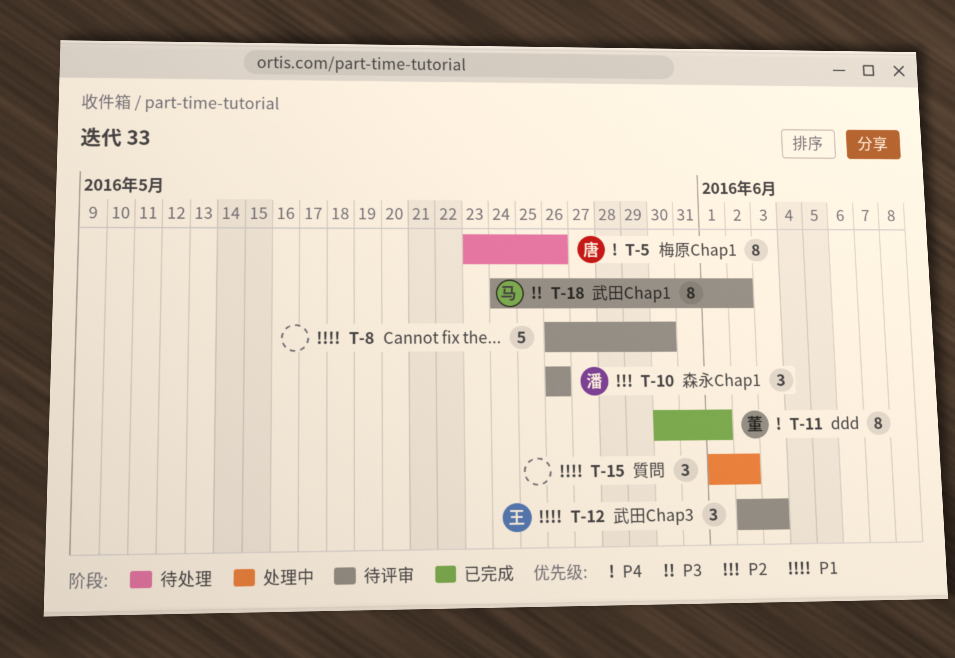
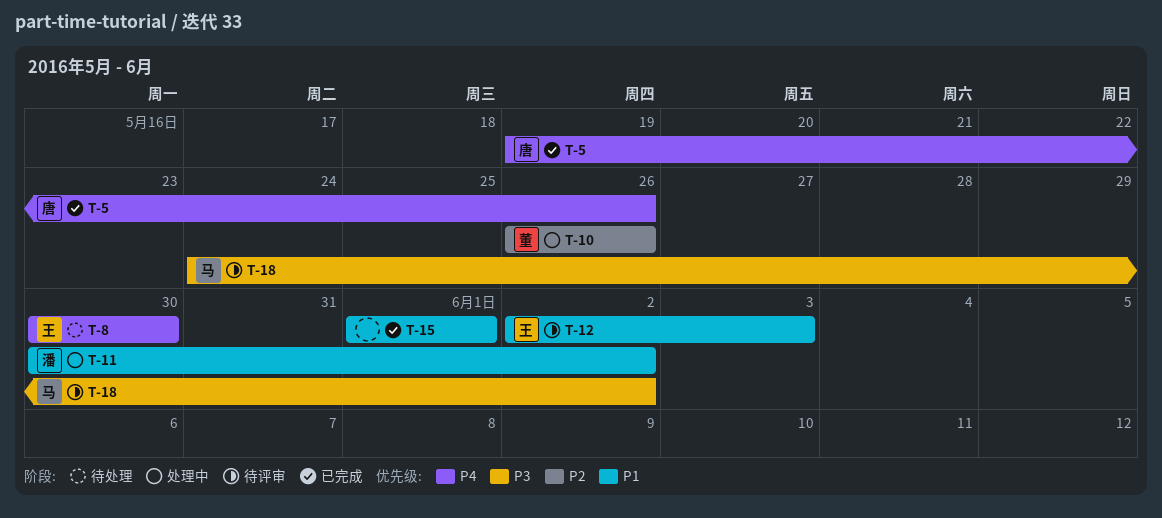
T-5, status: 待处理 -> 已完成
T-5, start: May 23 -> May 19
T-8, status: 待评审 -> 待处理
T-8, owner: none -> 王
T-8, priority: P1 -> P4
T-8, start: May 26 -> May 30
T-10, status: 待评审 -> 处理中
T-10, owner: 潘 -> 董
T-11, status: 已完成 -> 处理中
T-11, owner: 董 -> 潘
T-11, priority: P4 -> P1
T-11, due: Jun 1 -> Jun 2
T-15, status: 处理中 -> 已完成
T-15, due: Jun 2 -> Jun 1

